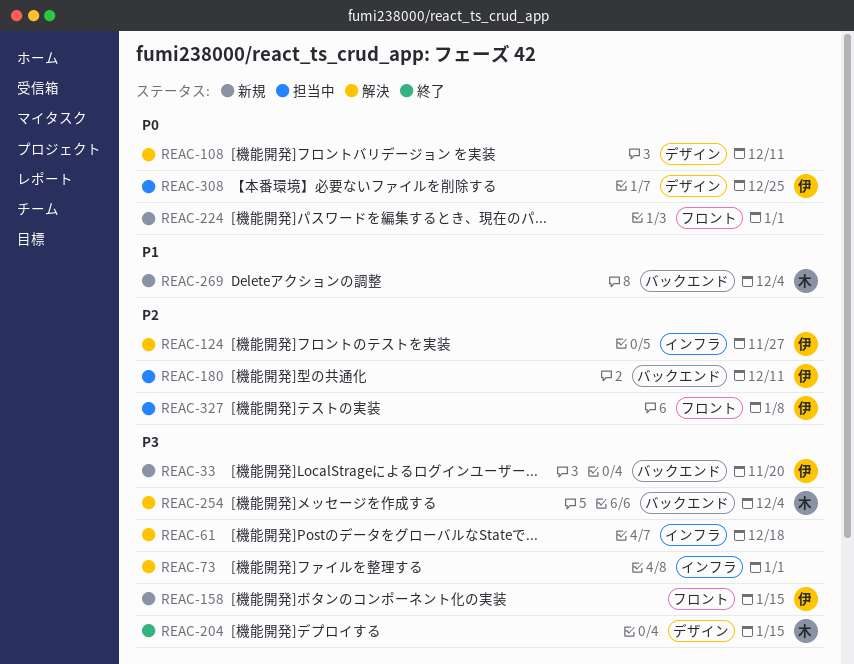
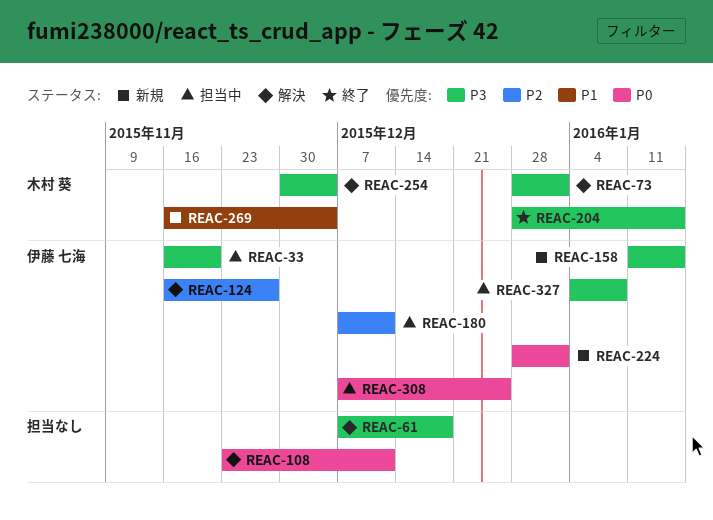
REAC-33, status: 新規 -> 担当中
REAC-73, owner: none -> 木村 葵
REAC-224, owner: none -> 伊藤 七海
REAC-327, priority: P2 -> P3

